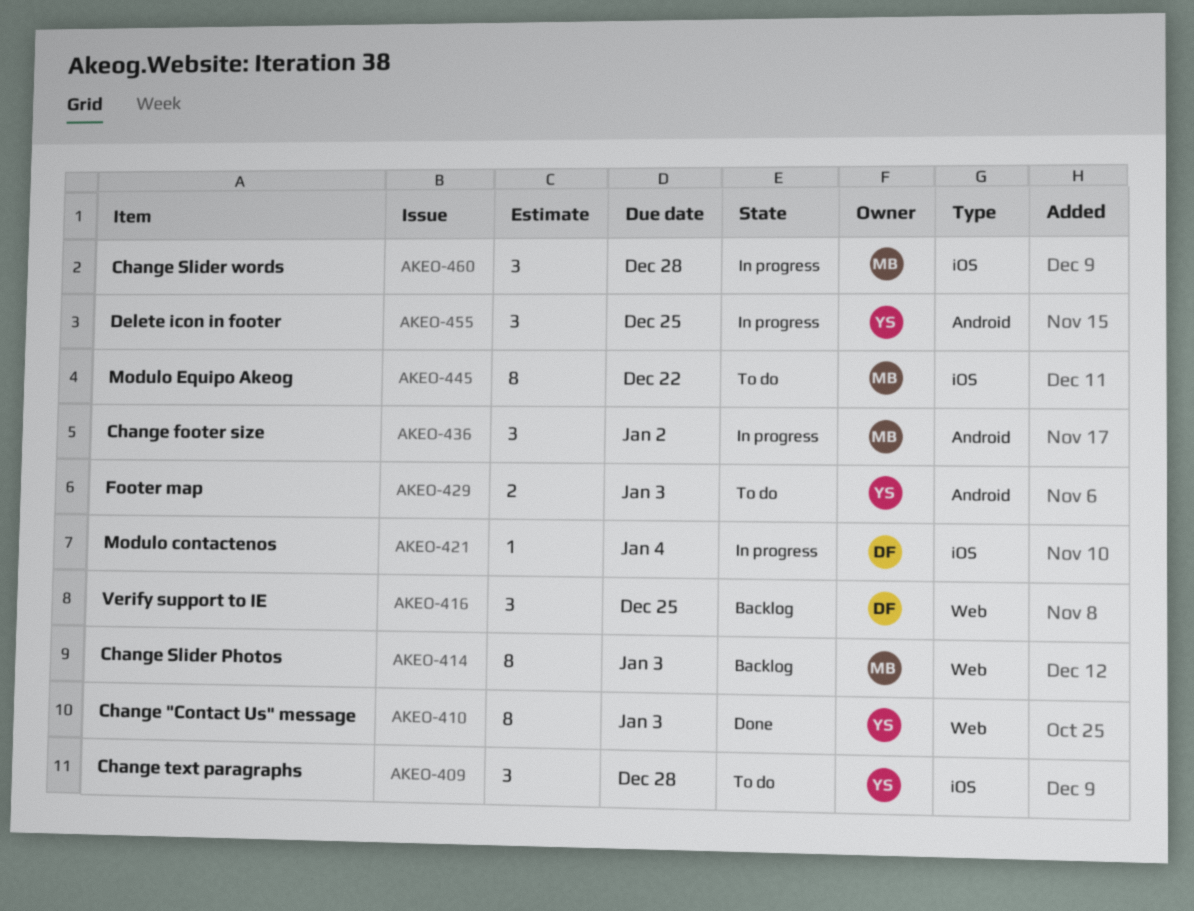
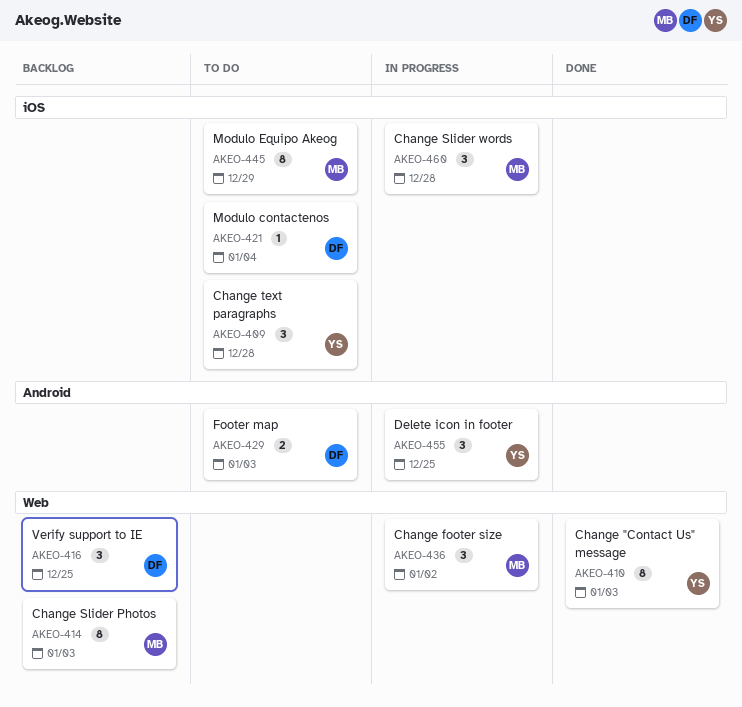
AKEO-421, status: In progress -> To do
AKEO-429, owner: YS -> DF
AKEO-436, label: Android -> Web
AKEO-445, due: Dec 22 -> Dec 29

